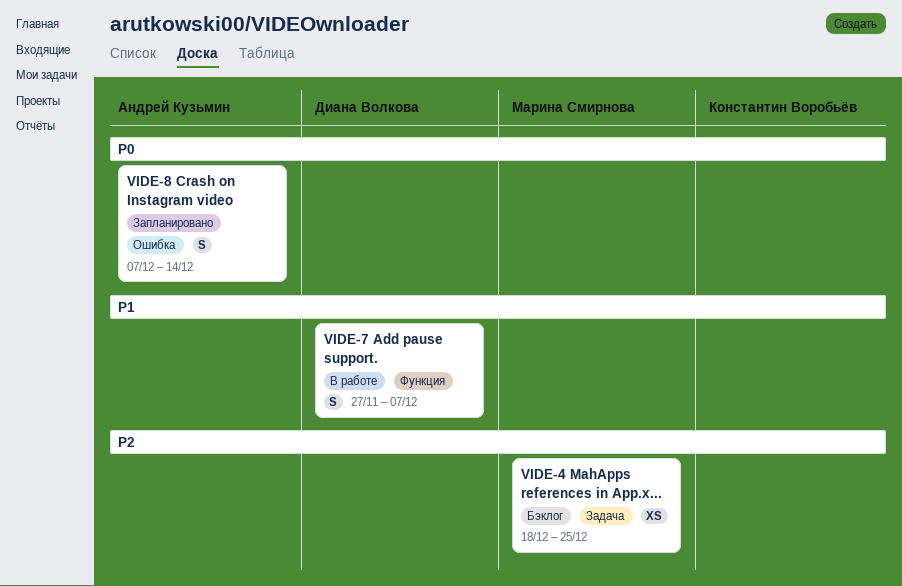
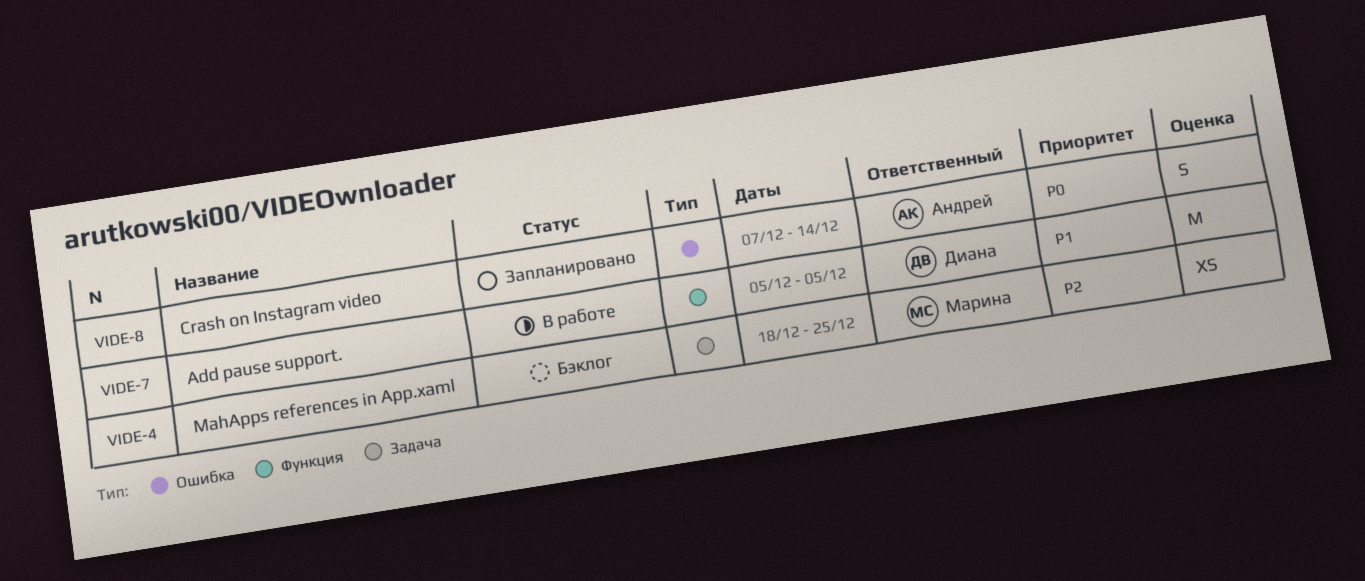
VIDE-7, estimate: S -> M
VIDE-7, start: Nov 27 -> Dec 5
VIDE-7, due: Dec 7 -> Dec 5

